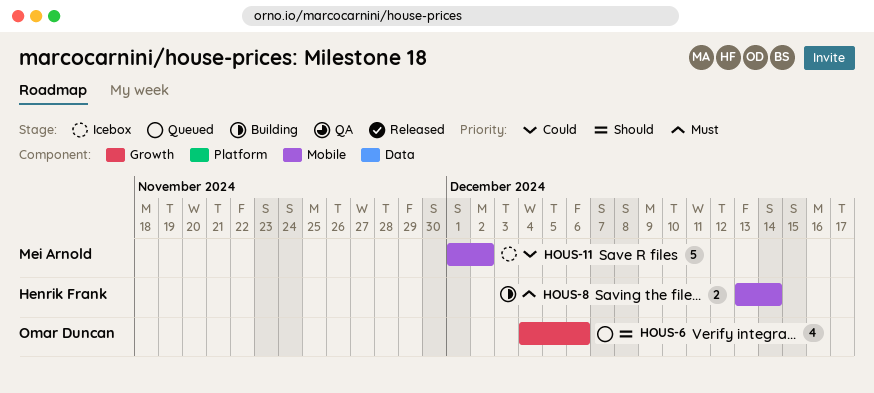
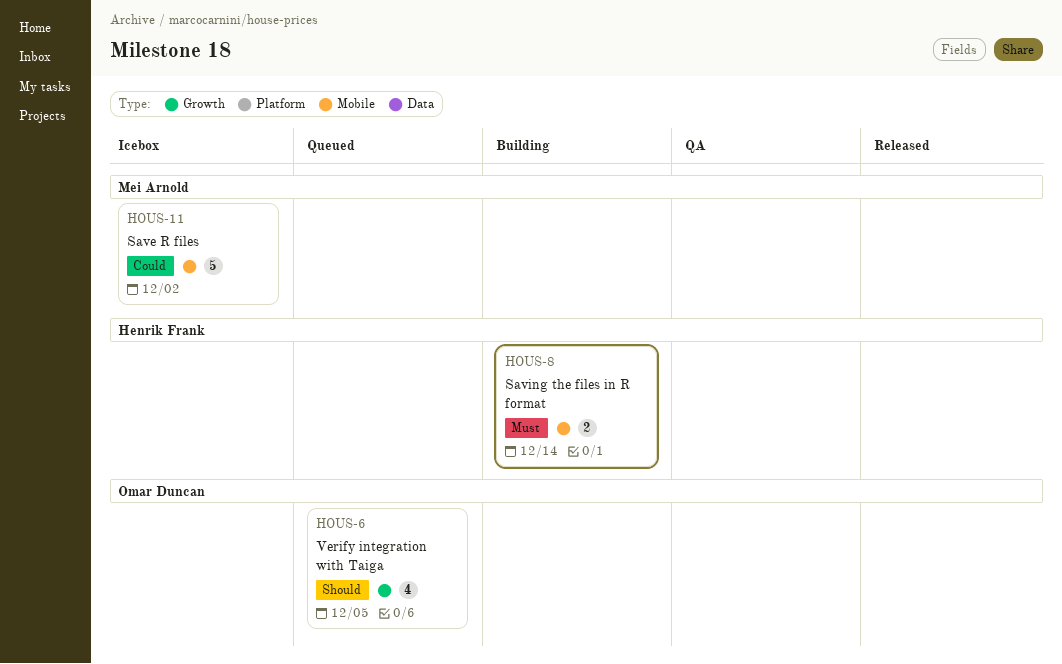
HOUS-6, due: Dec 6 -> Dec 5

